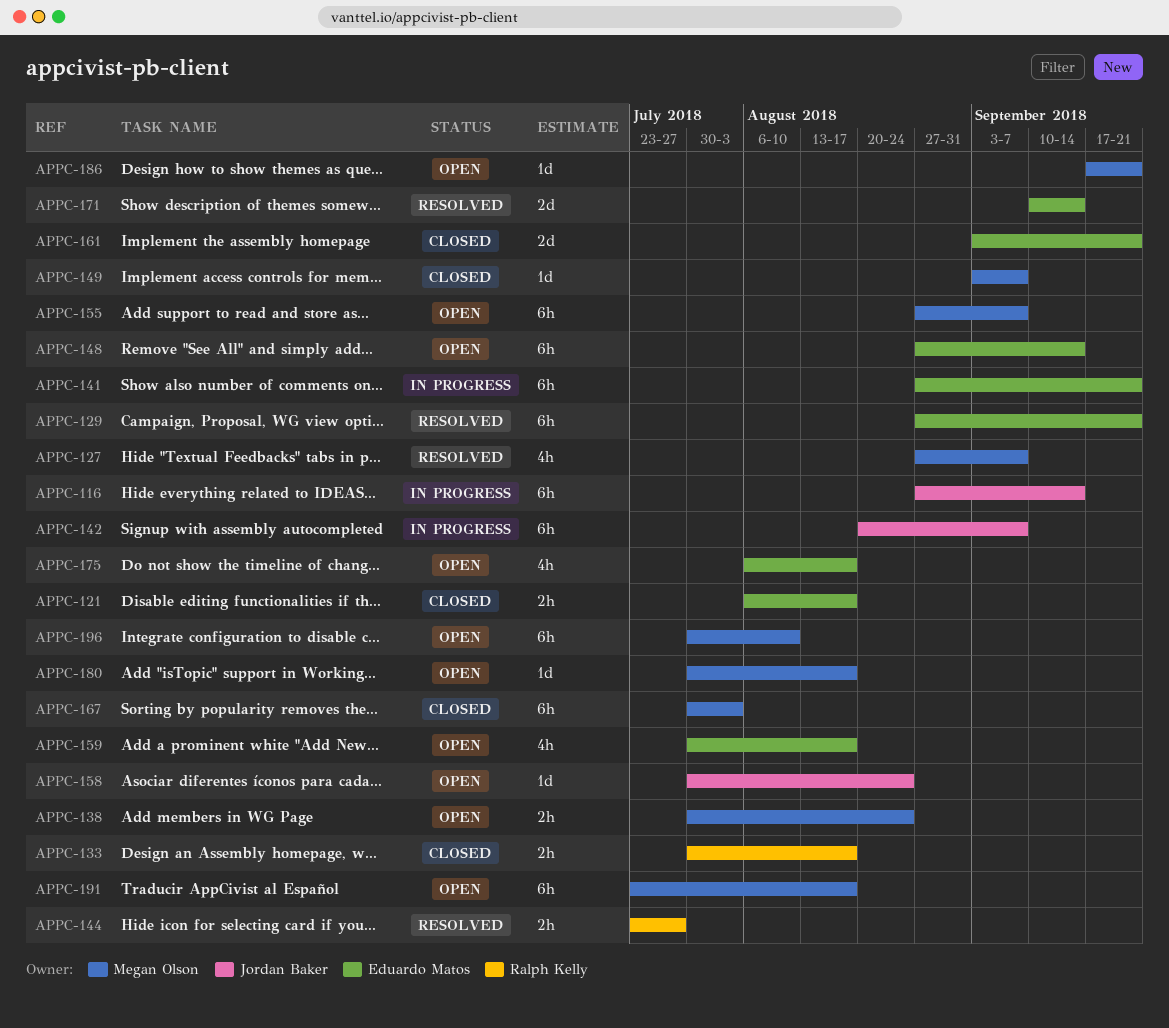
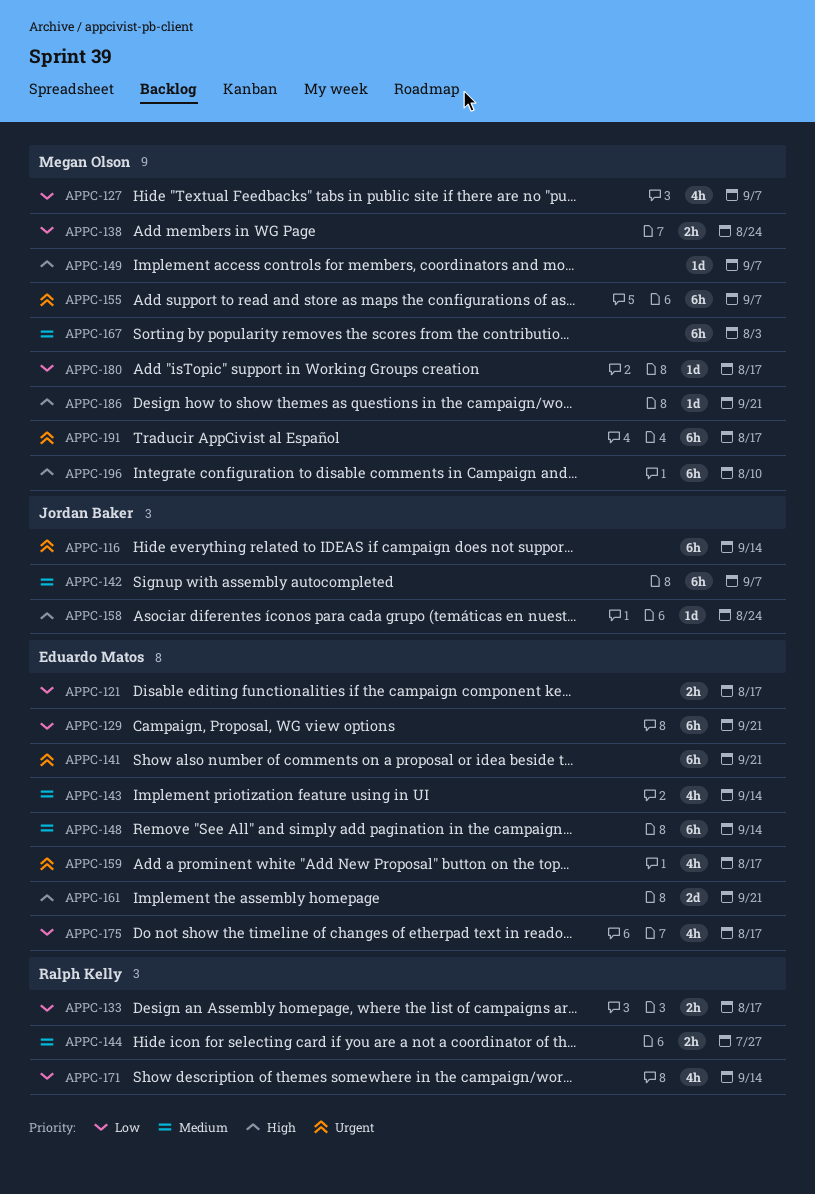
APPC-143: none -> present
APPC-171, owner: Eduardo Matos -> Ralph Kelly
APPC-171, estimate: 2d -> 4h

